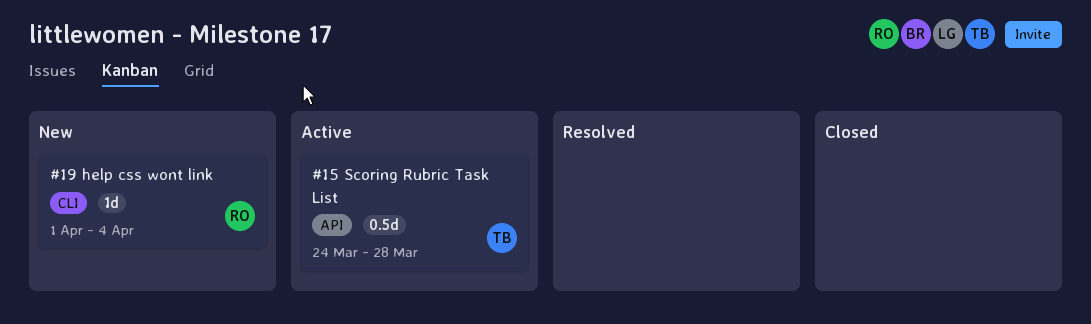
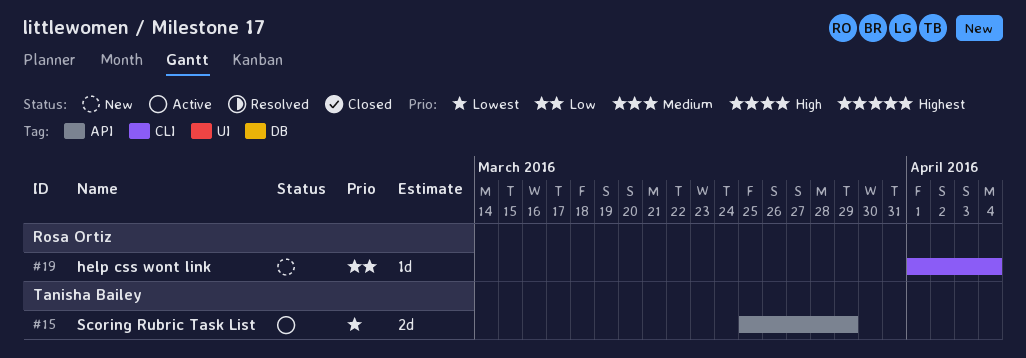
#15, estimate: 0.5d -> 2d
#15, start: Mar 24 -> Mar 25
#15, due: Mar 28 -> Mar 29

